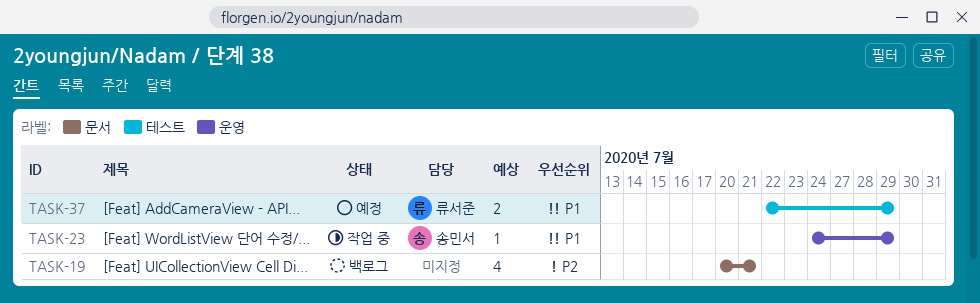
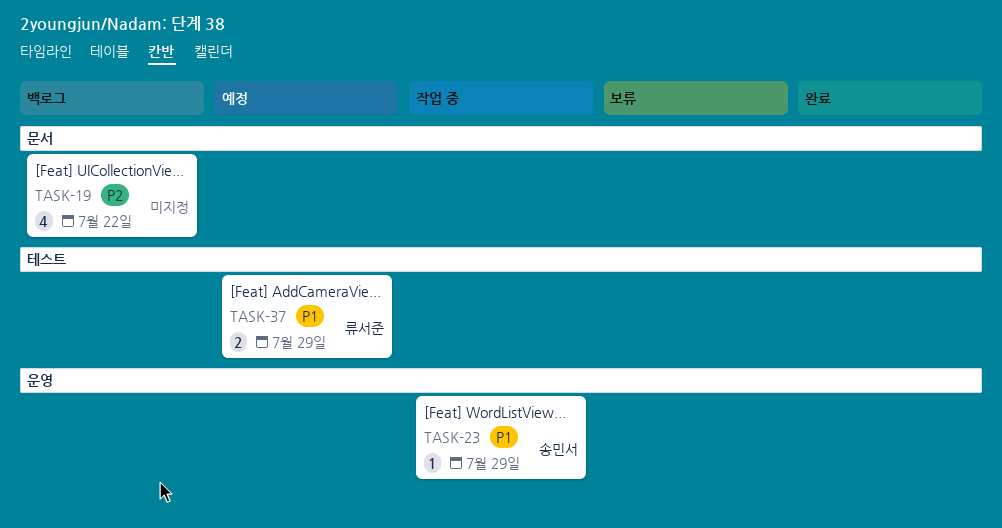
TASK-19, due: Jul 21 -> Jul 22

